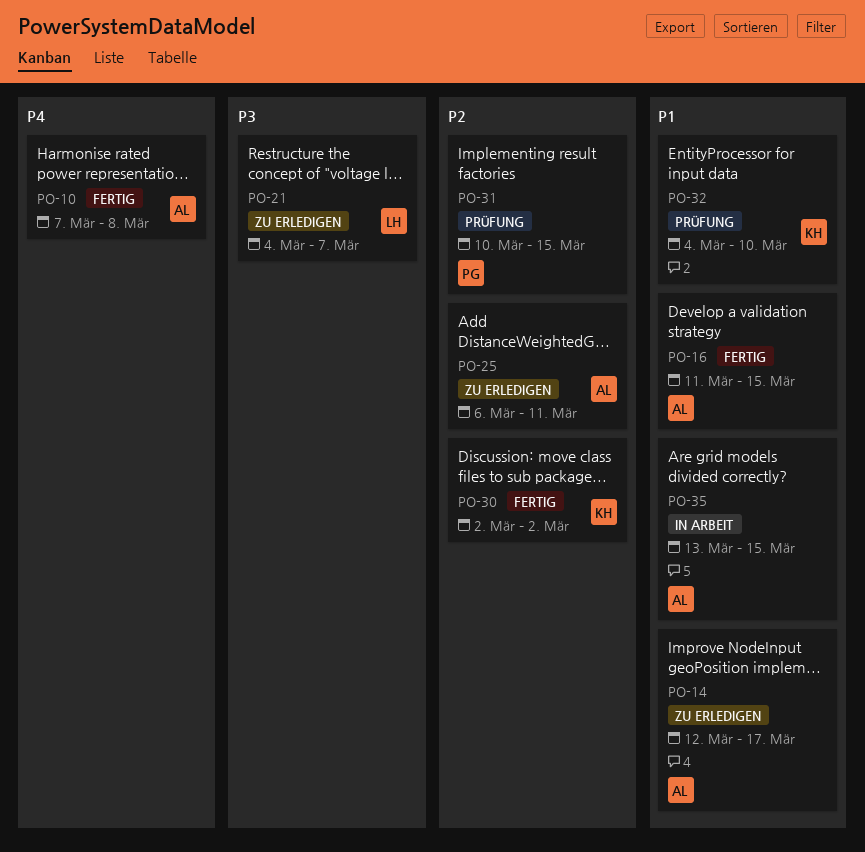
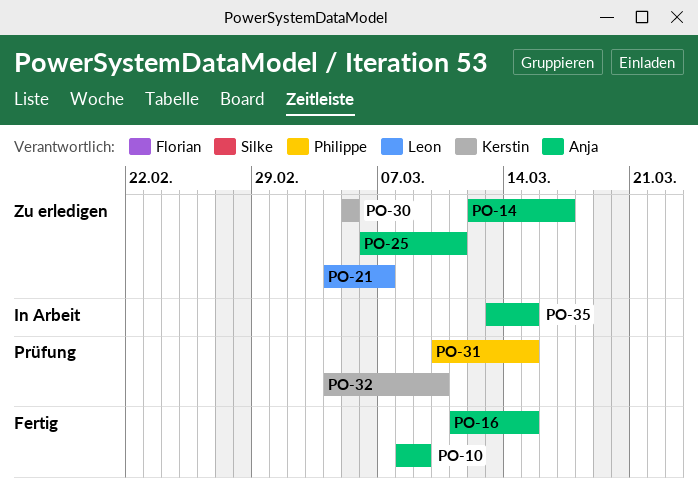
PO-10, start: Mar 7 -> Mar 8
PO-10, due: Mar 8 -> Mar 9
PO-30, status: Fertig -> Zu erledigen
PO-30, start: Mar 2 -> Mar 5
PO-30, due: Mar 2 -> Mar 5

